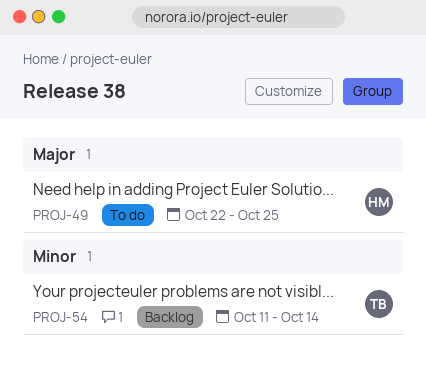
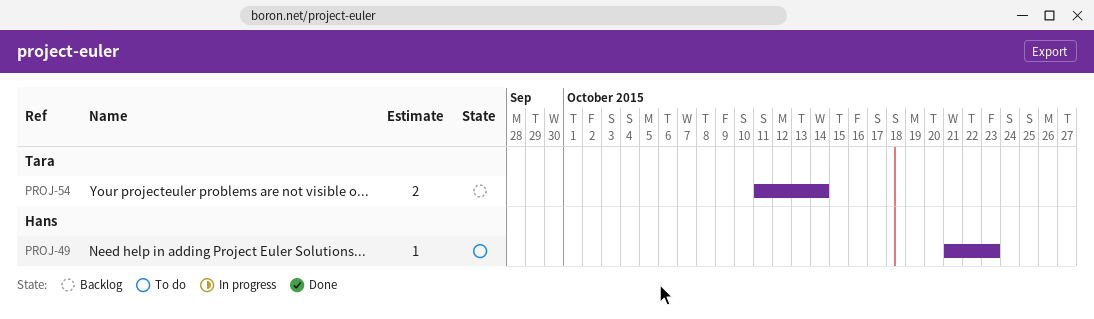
PROJ-49, start: Oct 22 -> Oct 21
PROJ-49, due: Oct 25 -> Oct 23

